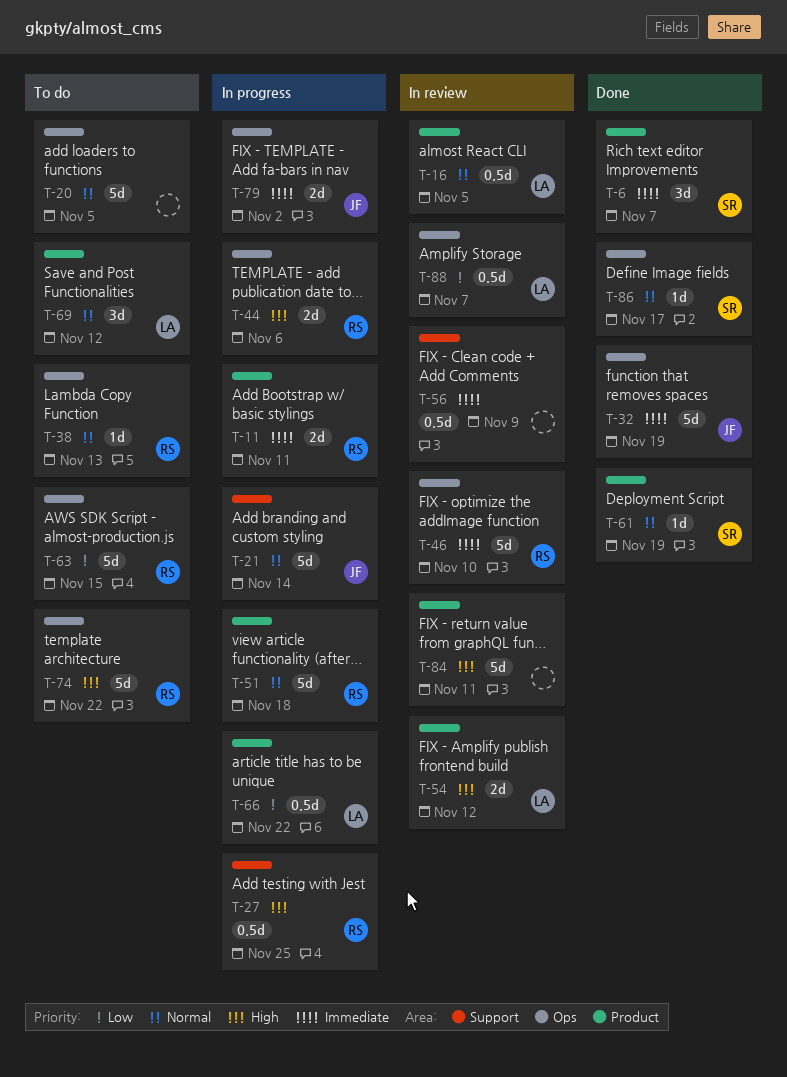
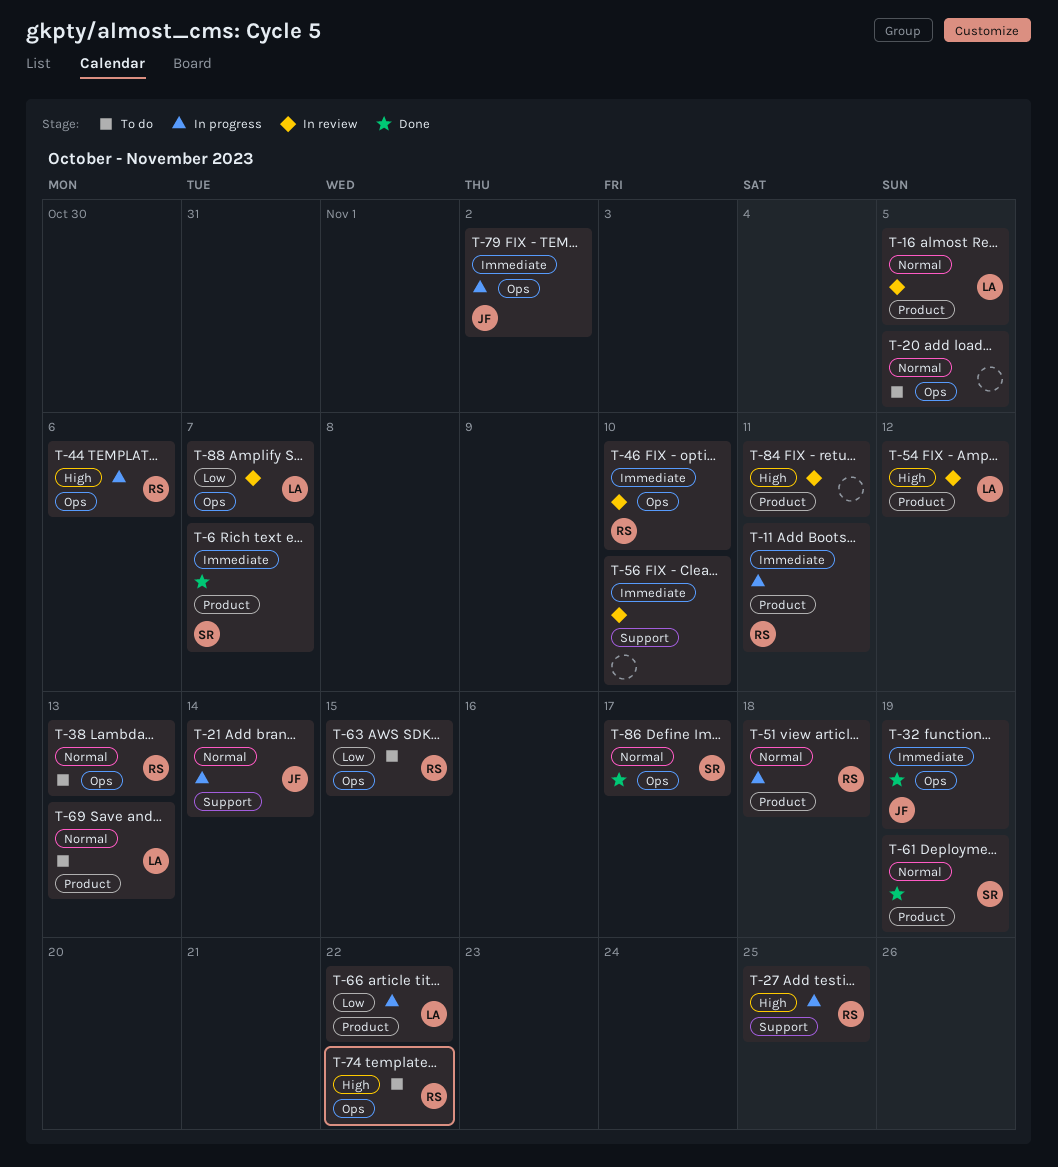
T-56, due: Nov 9 -> Nov 10
T-69, due: Nov 12 -> Nov 13

